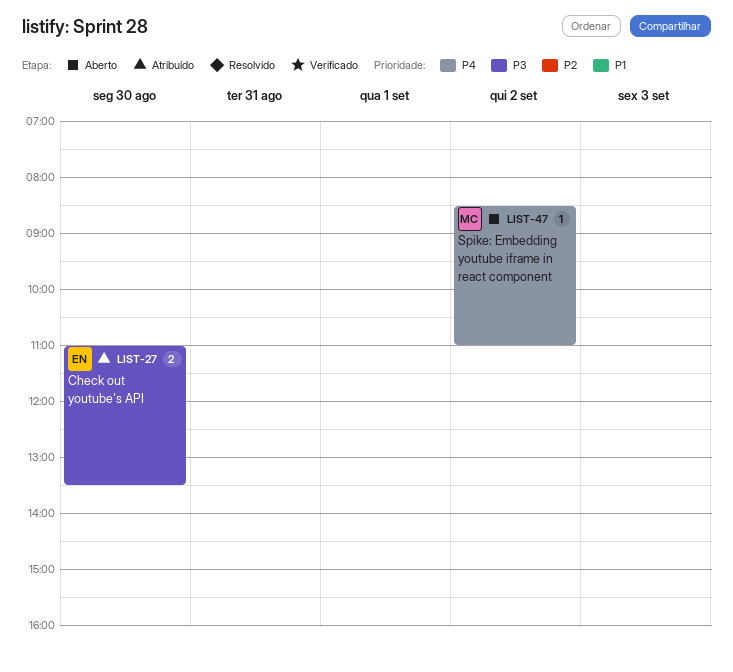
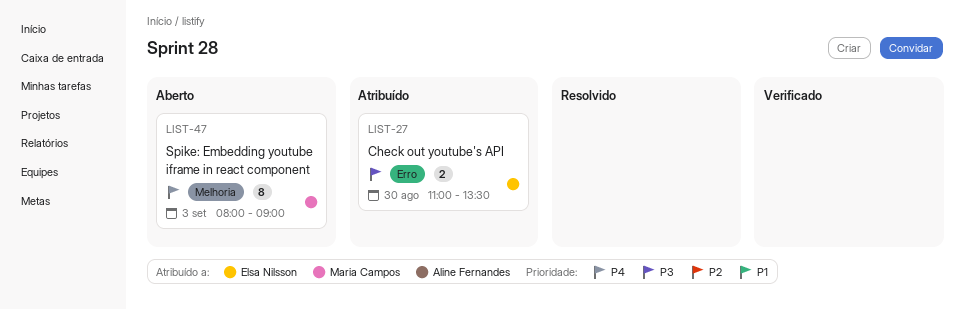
LIST-47, estimate: 1 -> 8
LIST-47, day: Sep 2 -> Sep 3
LIST-47, begins: 08:30 -> 08:00
LIST-47, ends: 11:00 -> 09:00

